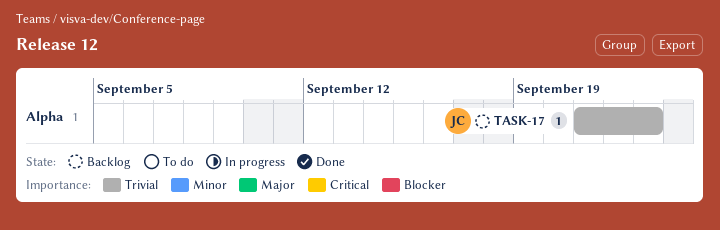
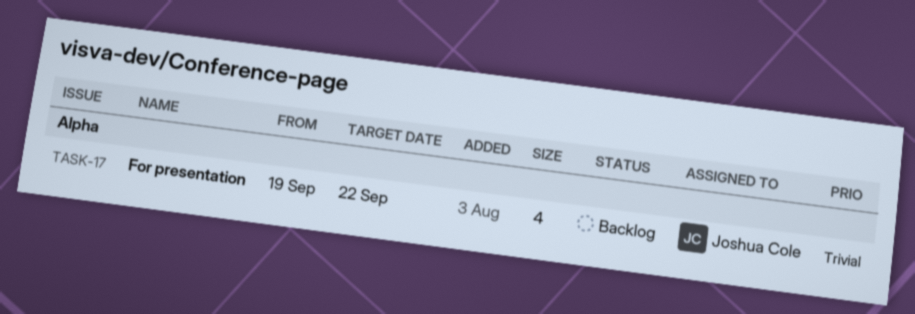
TASK-17, estimate: 1 -> 4
TASK-17, start: Sep 21 -> Sep 19
TASK-17, due: Sep 23 -> Sep 22

